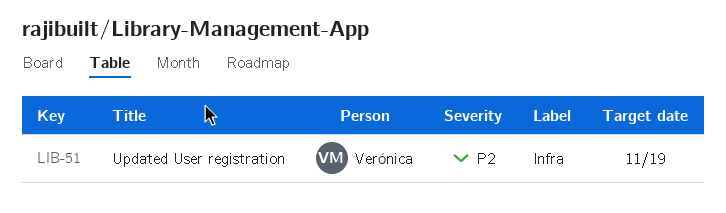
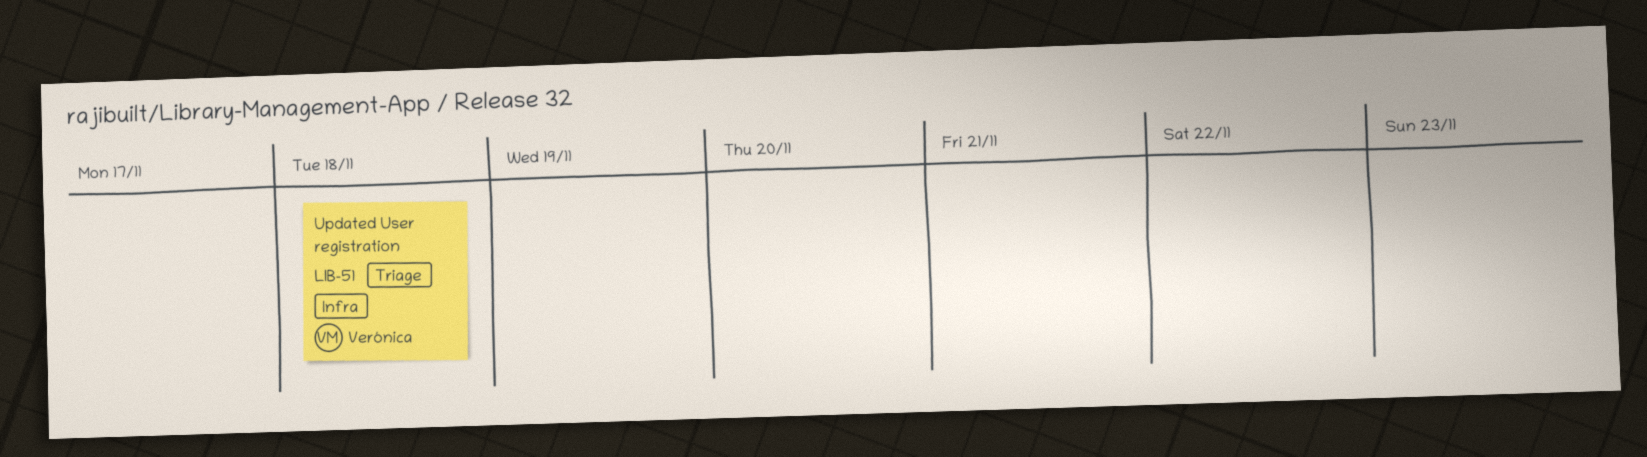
LIB-51, due: Nov 19 -> Nov 18

